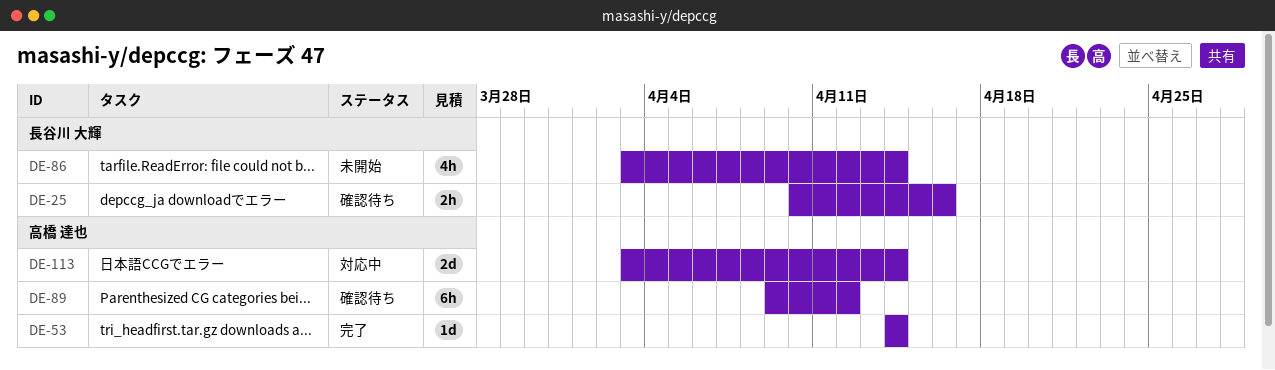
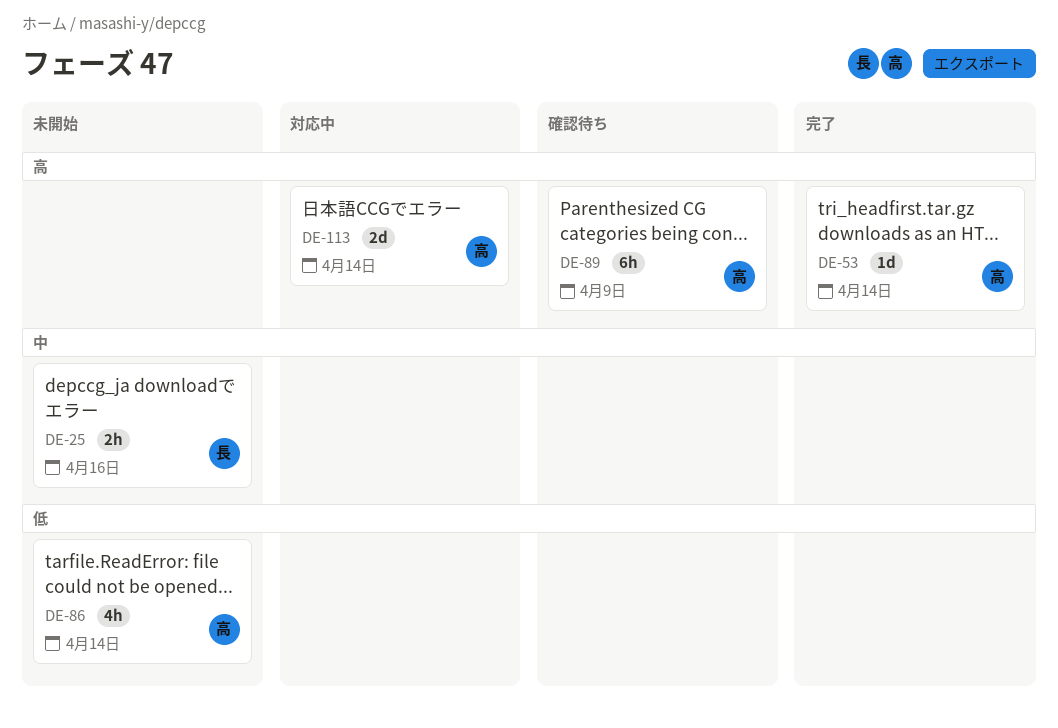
DE-25, status: 確認待ち -> 未開始
DE-86, owner: 長谷川 大輝 -> 高橋 達也
DE-89, due: Apr 12 -> Apr 9

